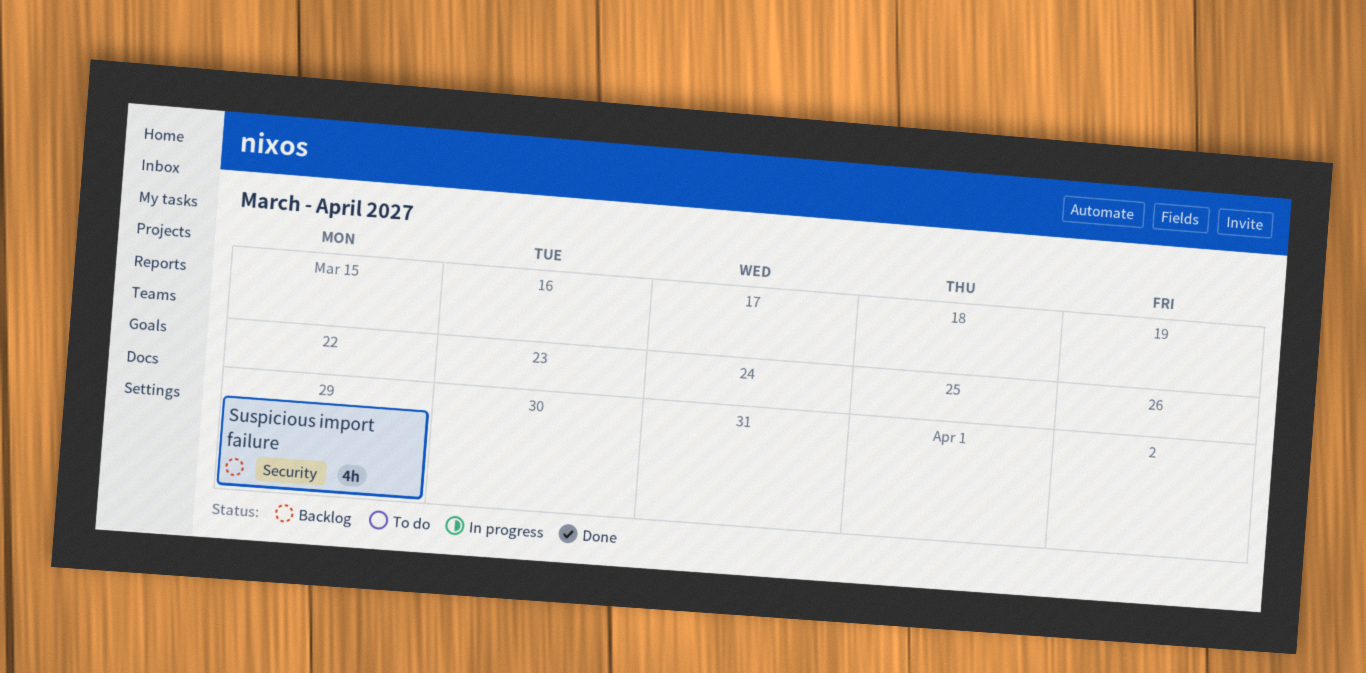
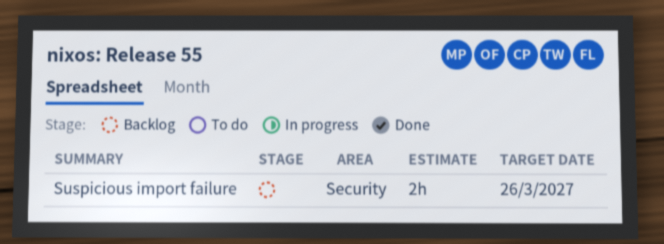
Suspicious import failure, estimate: 4h -> 2h
Suspicious import failure, due: Mar 29 -> Mar 26

